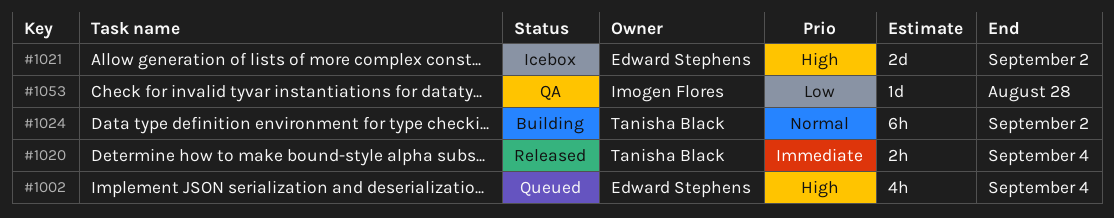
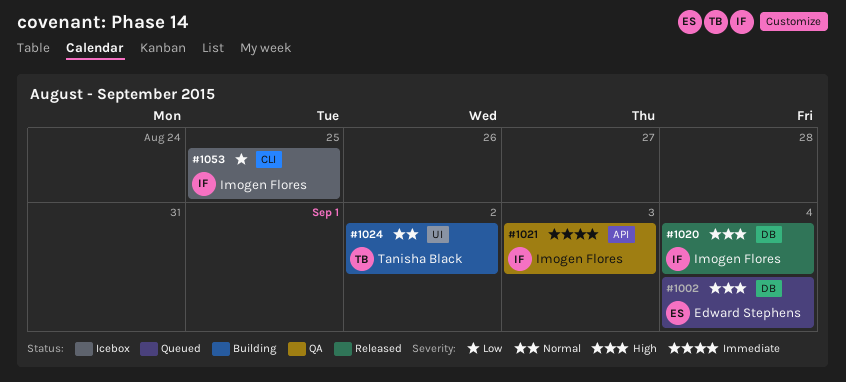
#1020, owner: Tanisha Black -> Imogen Flores
#1020, priority: Immediate -> High
#1021, status: Icebox -> QA
#1021, owner: Edward Stephens -> Imogen Flores
#1021, priority: High -> Immediate
#1021, due: Sep 2 -> Sep 3
#1053, status: QA -> Icebox
#1053, due: Aug 28 -> Aug 25

